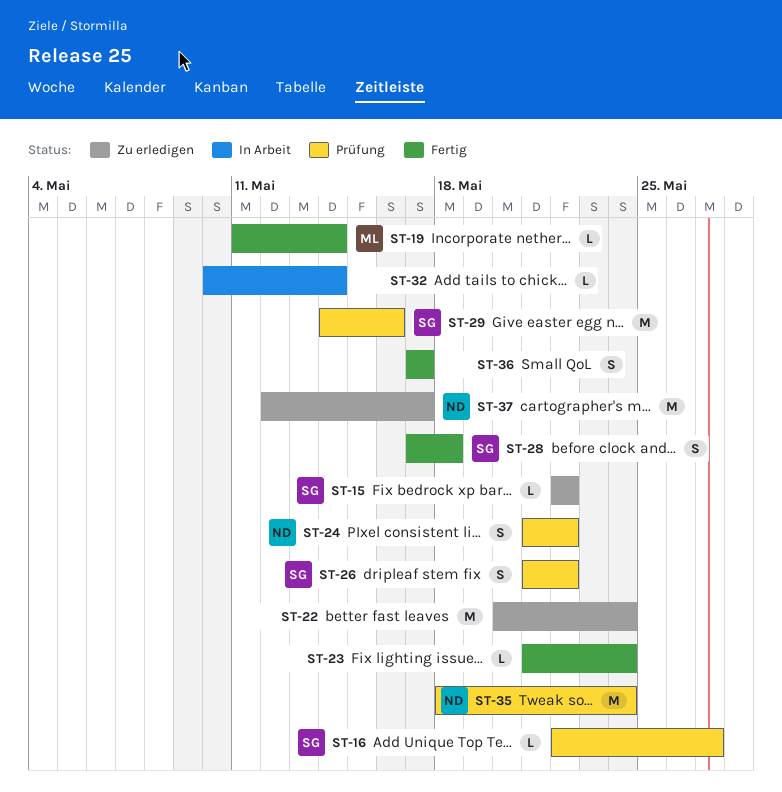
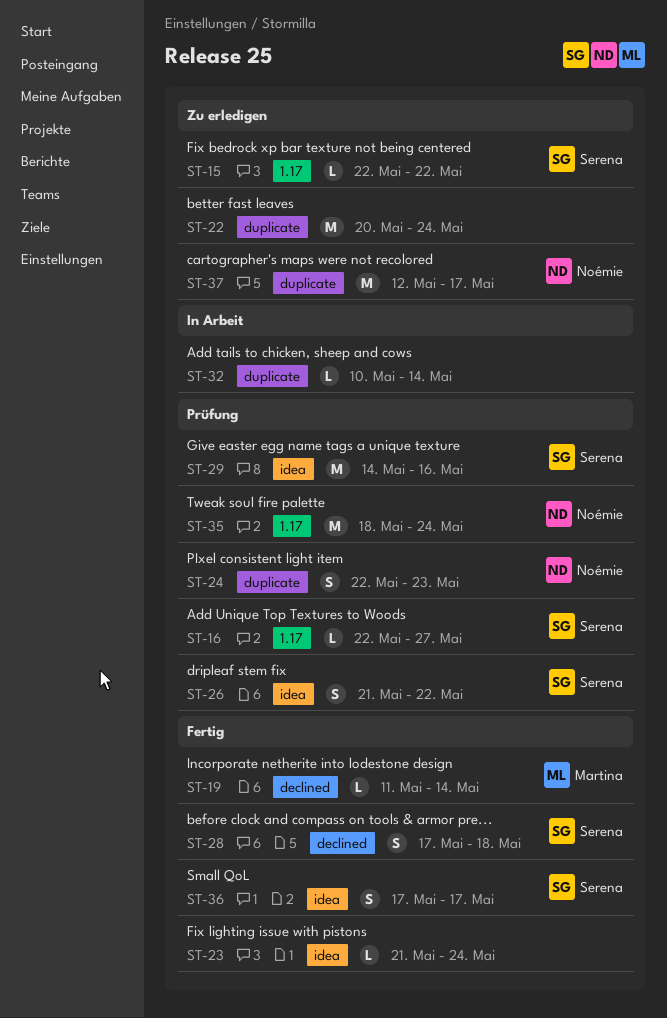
ST-24, start: May 21 -> May 22
ST-24, due: May 22 -> May 23
ST-36, owner: none -> Serena

